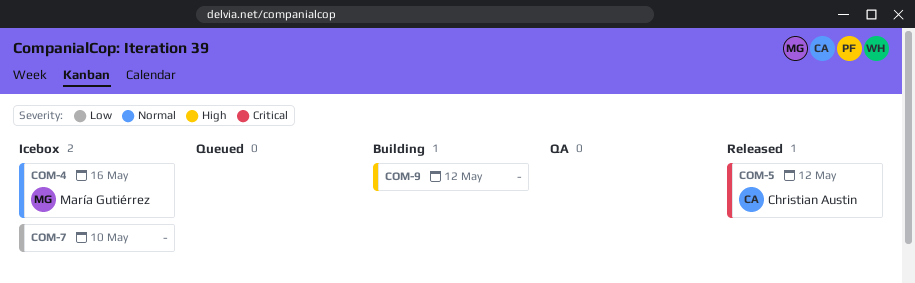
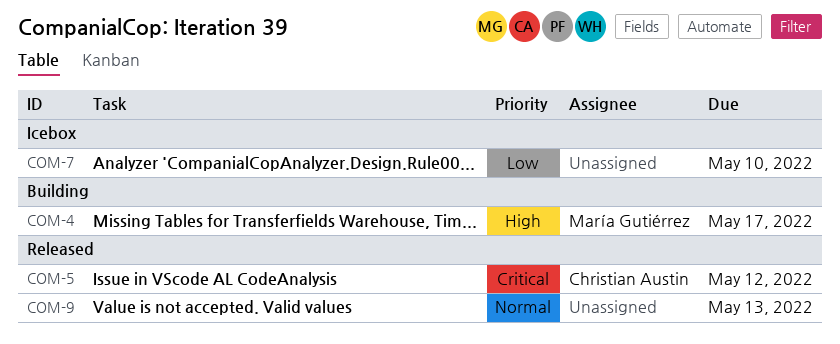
COM-4, status: Icebox -> Building
COM-4, priority: Normal -> High
COM-4, due: May 16 -> May 17
COM-9, status: Building -> Released
COM-9, priority: High -> Normal
COM-9, due: May 12 -> May 13

